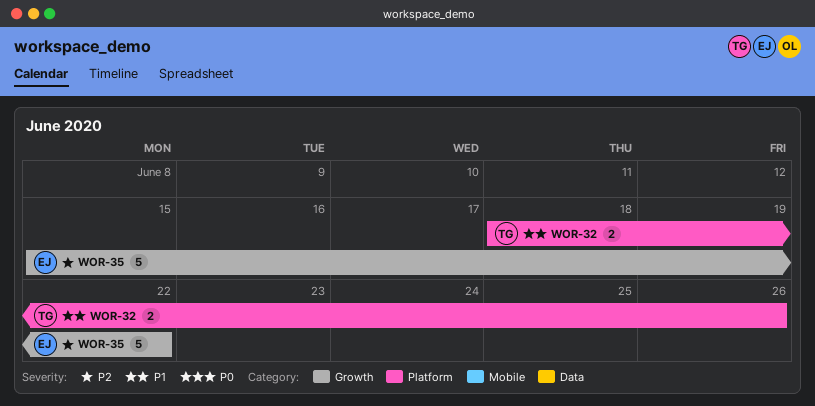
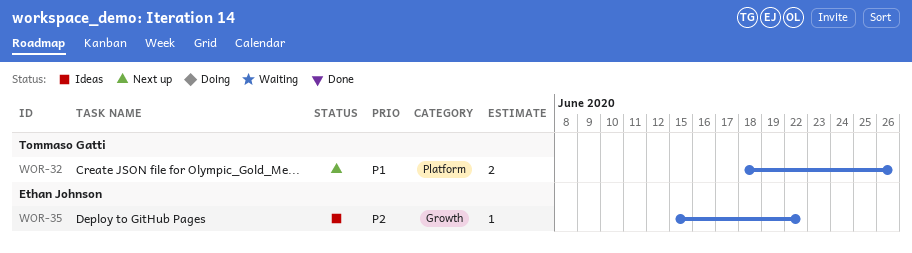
WOR-35, estimate: 5 -> 1

